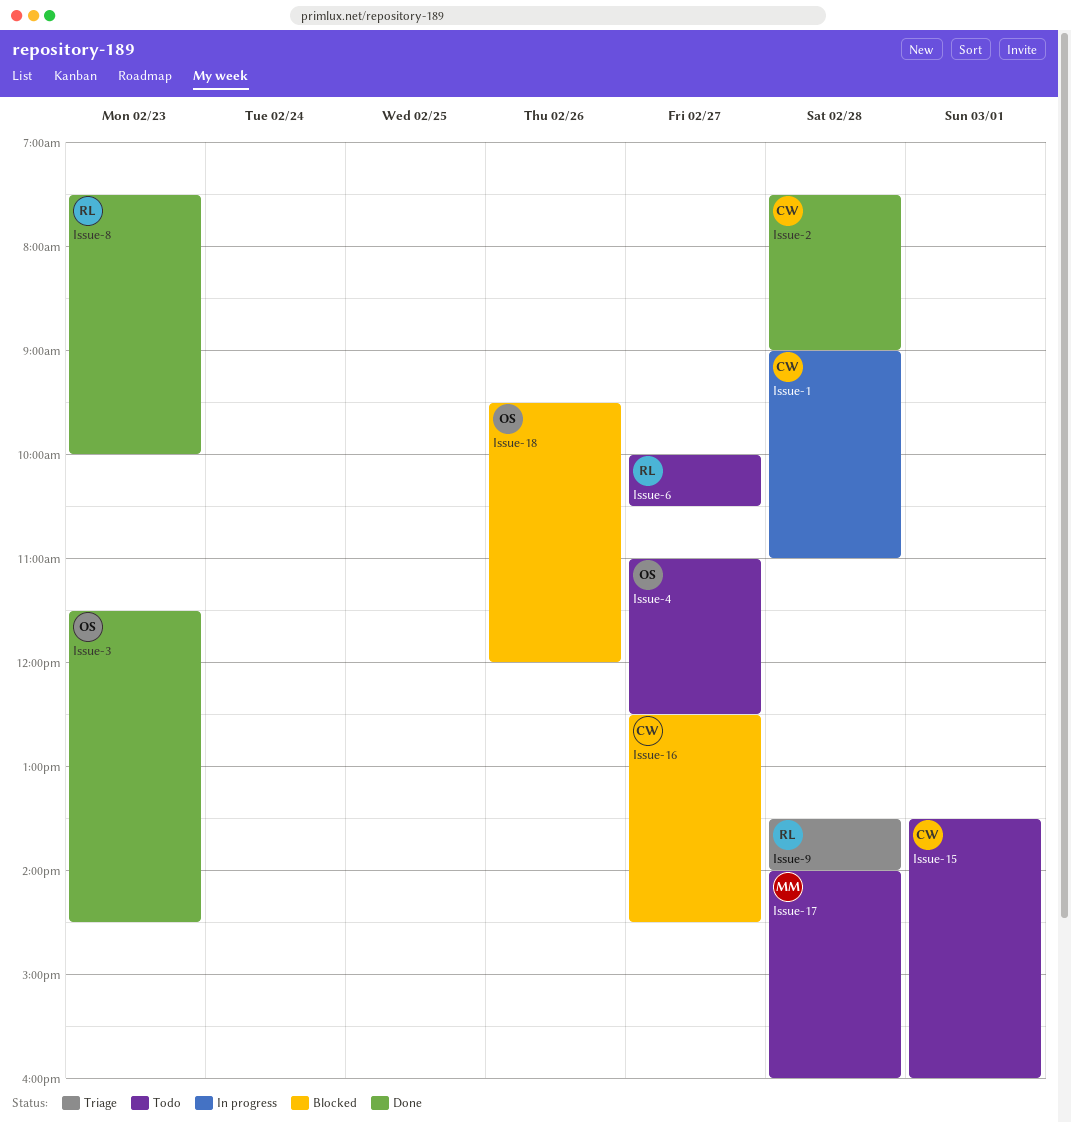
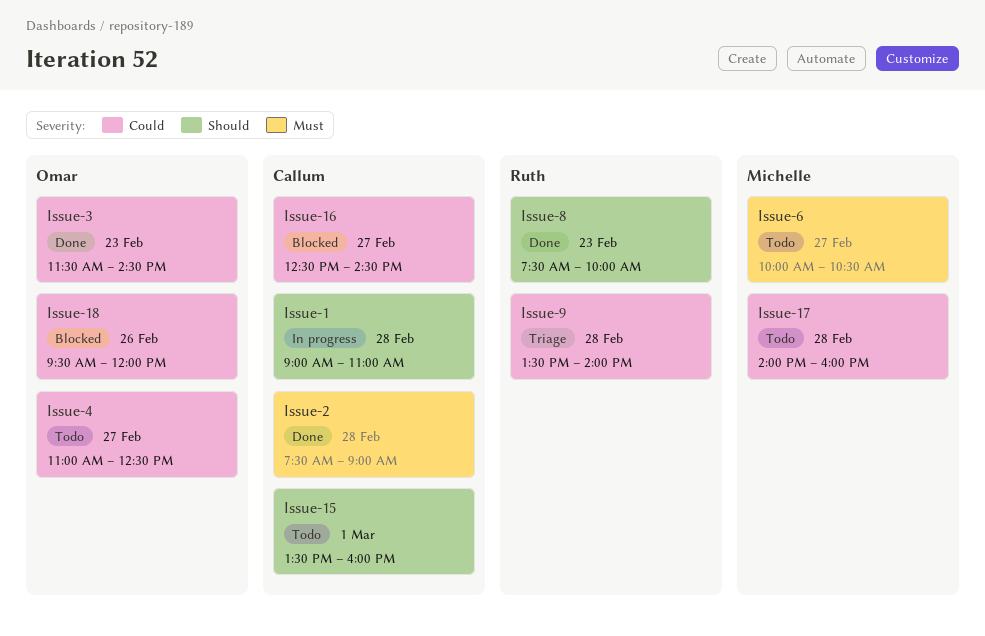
Issue-6, owner: Ruth -> Michelle

